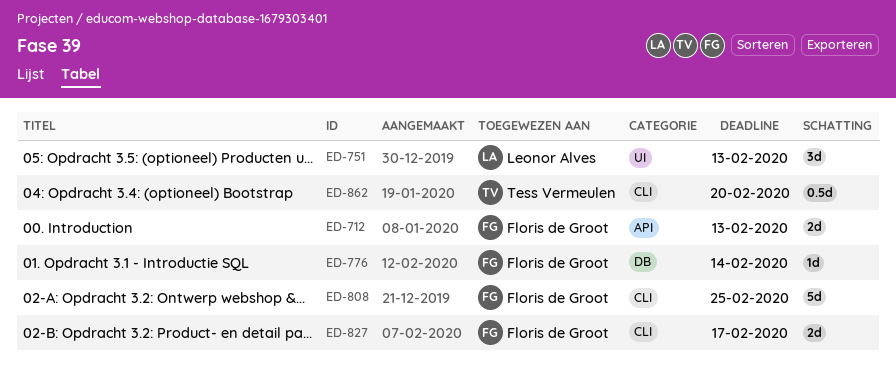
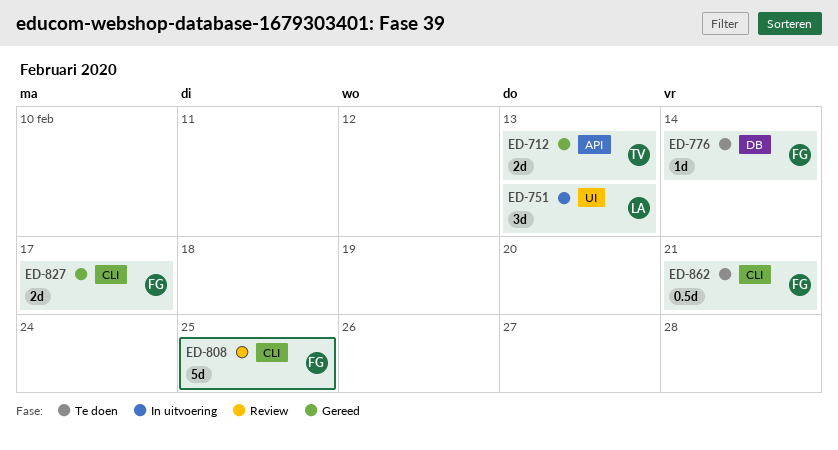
ED-712, owner: Floris de Groot -> Tess Vermeulen
ED-862, owner: Tess Vermeulen -> Floris de Groot
ED-862, due: Feb 20 -> Feb 21

